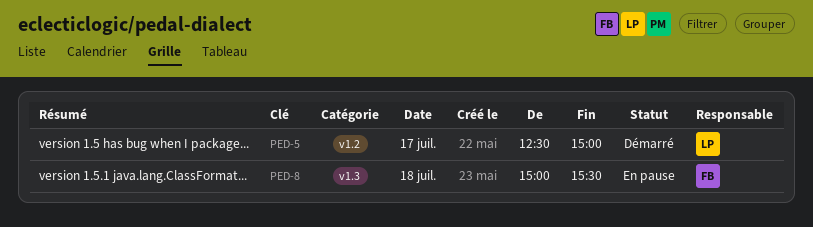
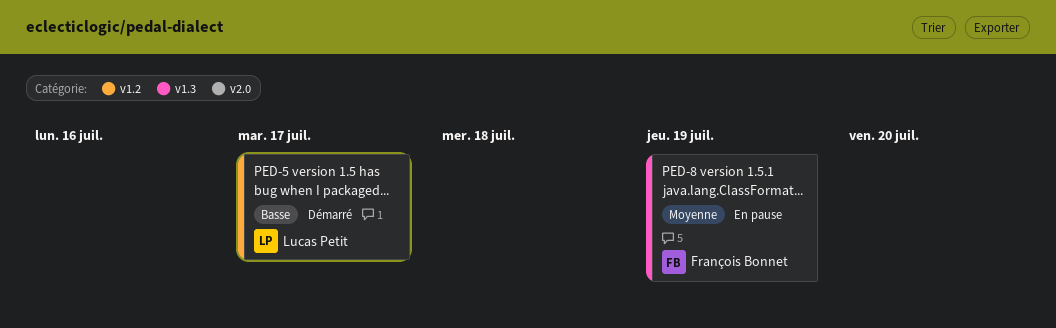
PED-8, day: Jul 18 -> Jul 19

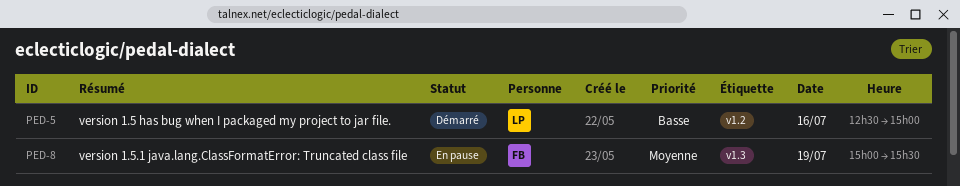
PED-5, day: Jul 17 -> Jul 16

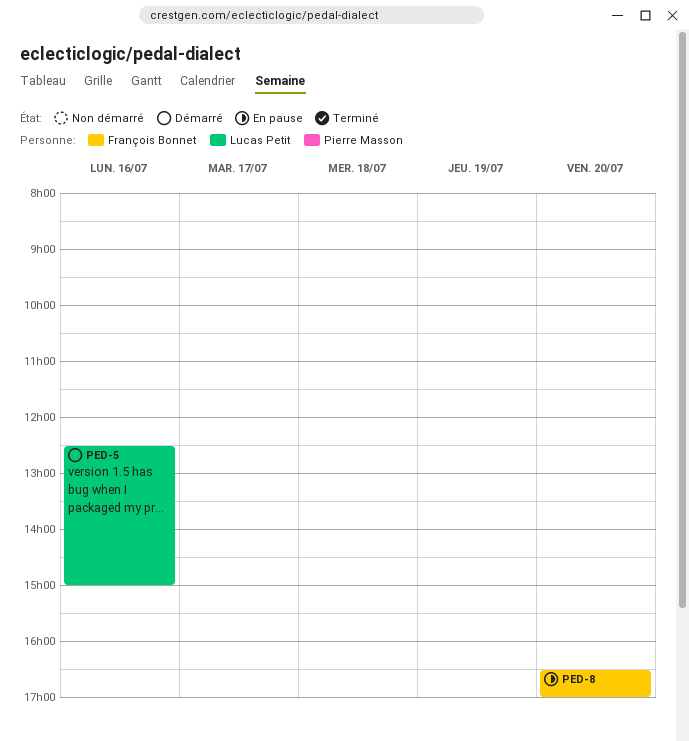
PED-8, day: Jul 19 -> Jul 20
PED-8, begins: 15:00 -> 16:30
PED-8, ends: 15:30 -> 17:00

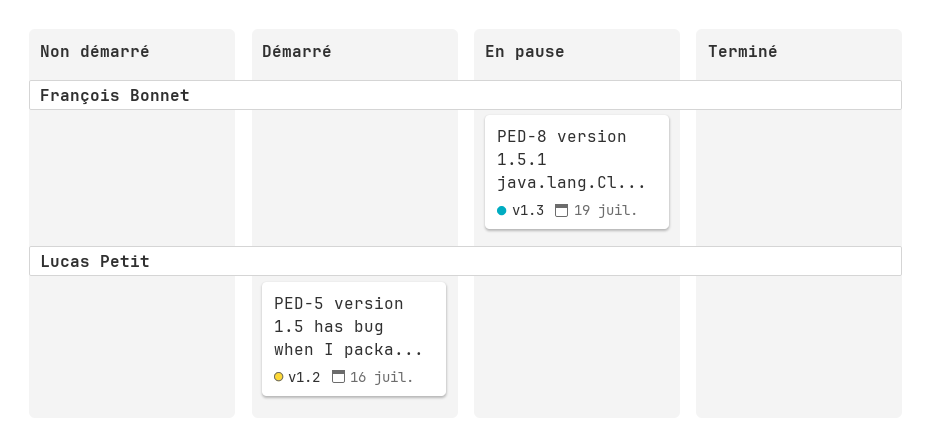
PED-8, day: Jul 20 -> Jul 19

